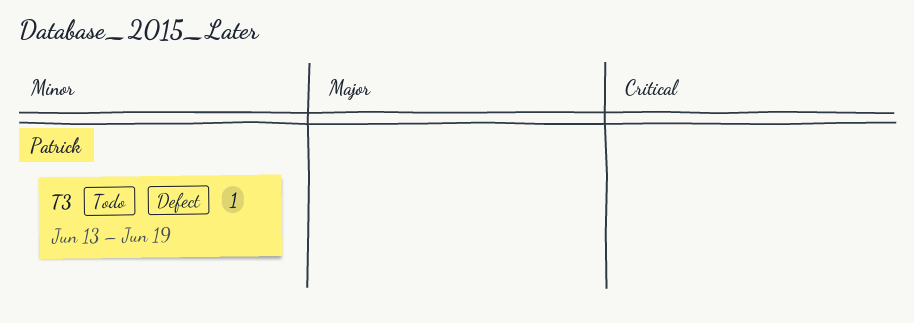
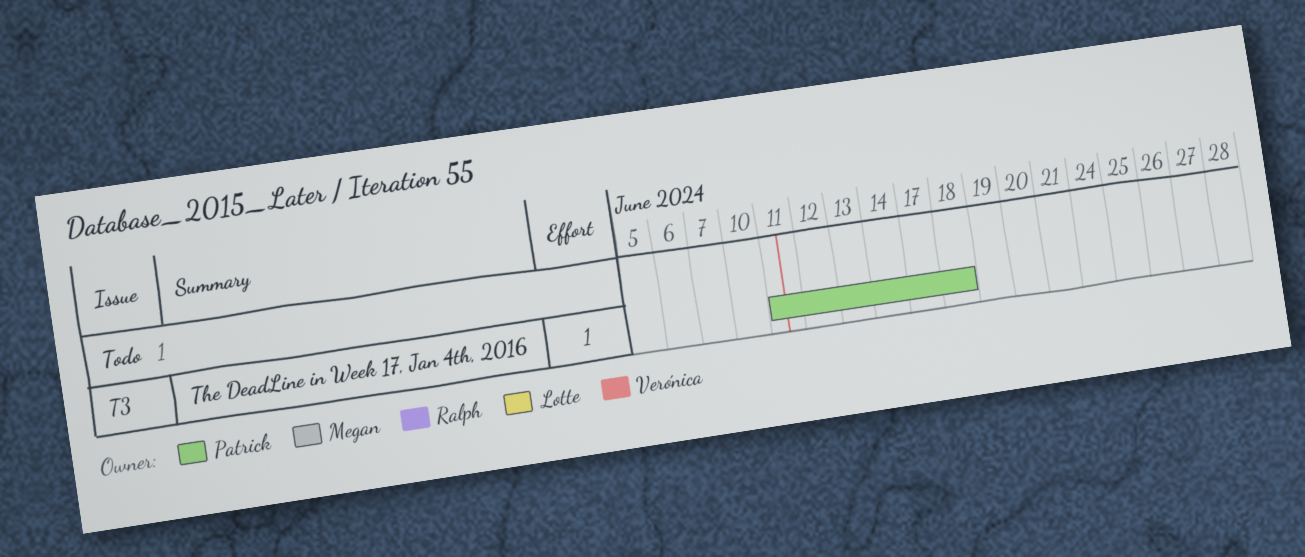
T3, start: Jun 13 -> Jun 11
T3, due: Jun 19 -> Jun 18

